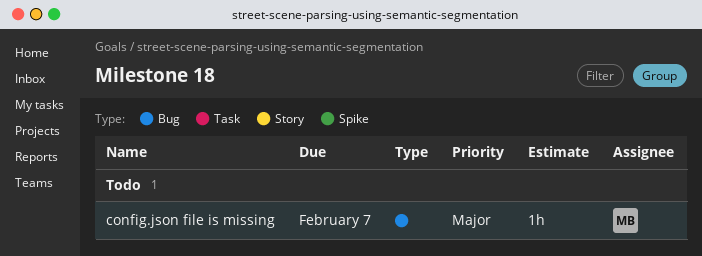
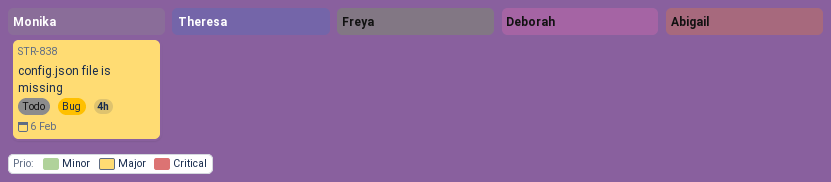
config.json file is missing, estimate: 1h -> 4h
config.json file is missing, due: Feb 7 -> Feb 6

